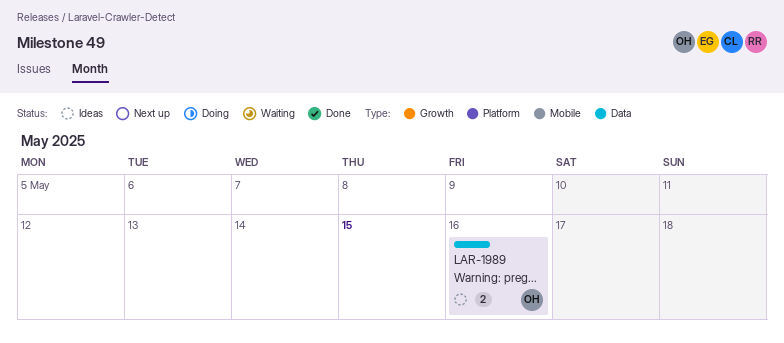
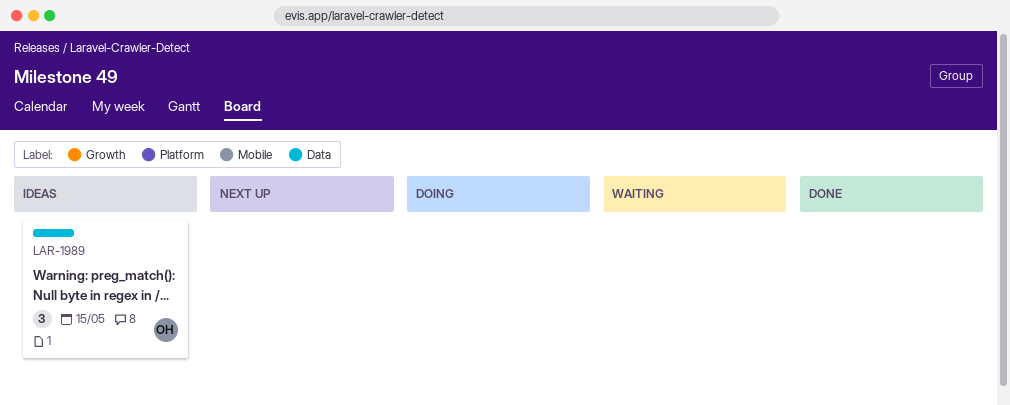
LAR-1989, estimate: 2 -> 3
LAR-1989, due: May 16 -> May 15

